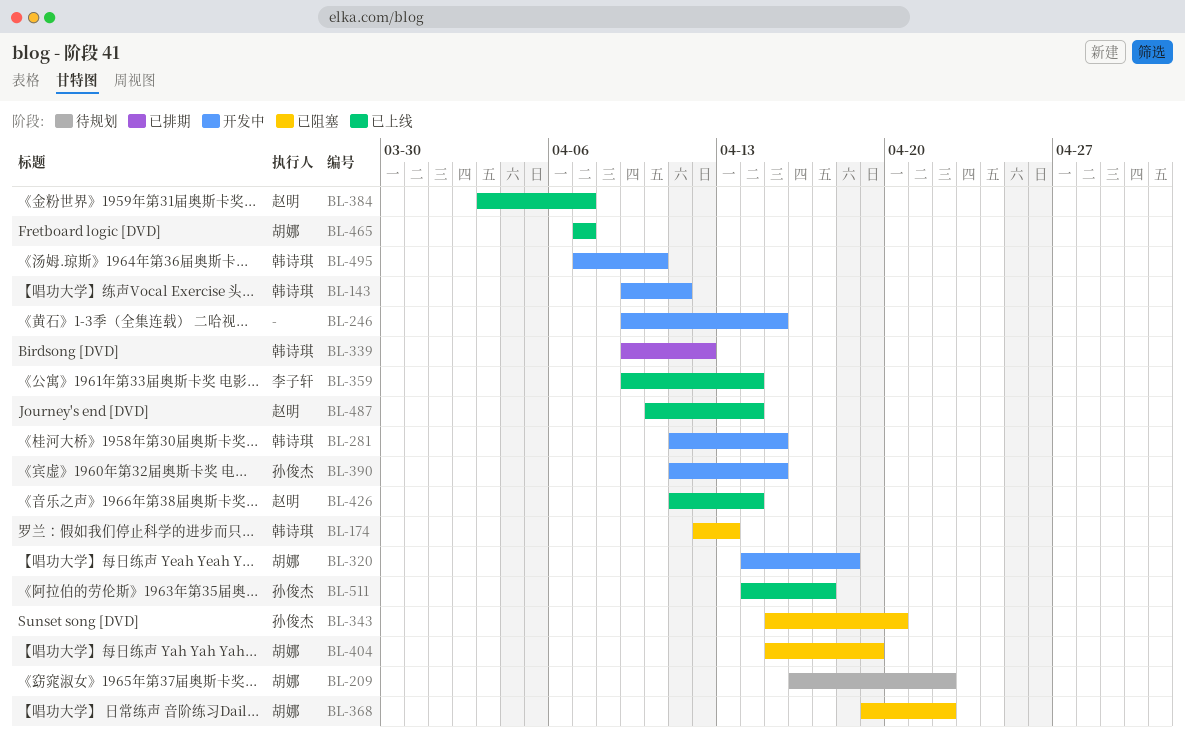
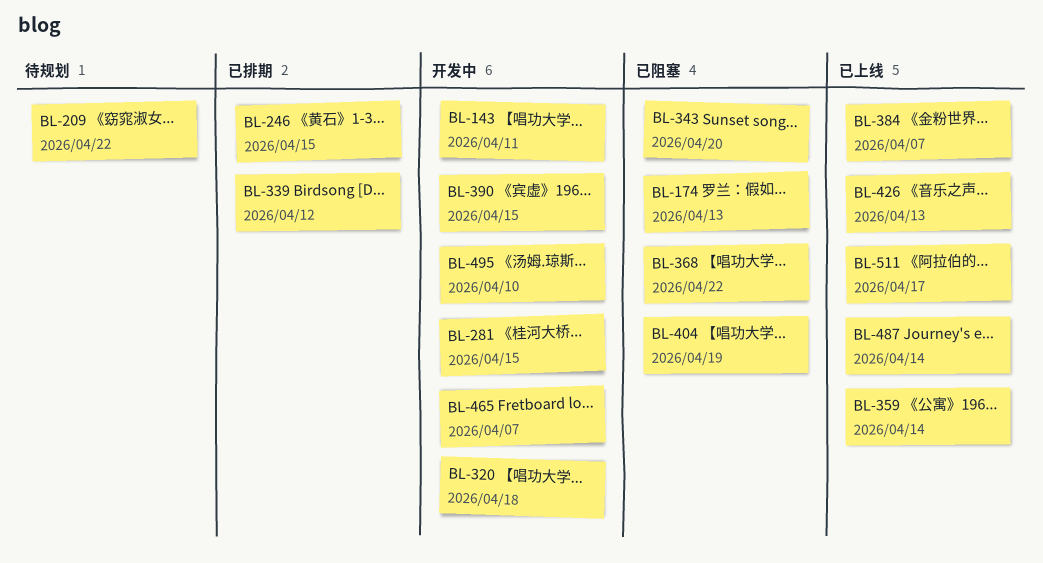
BL-246, status: 开发中 -> 已排期
BL-426, due: Apr 14 -> Apr 13
BL-465, status: 已上线 -> 开发中

